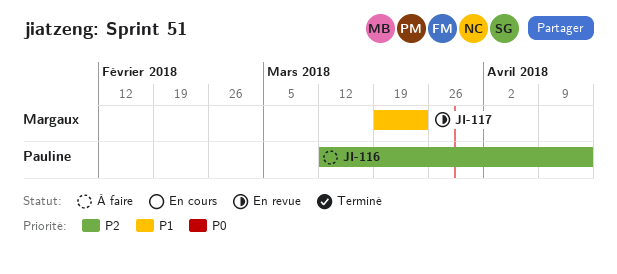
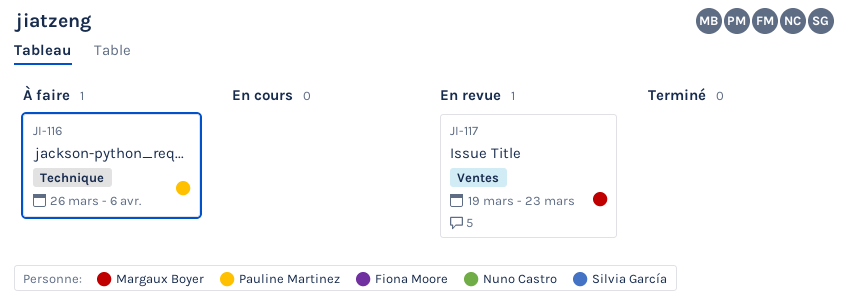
JI-116, start: Mar 12 -> Mar 26
JI-116, due: Apr 13 -> Apr 6

